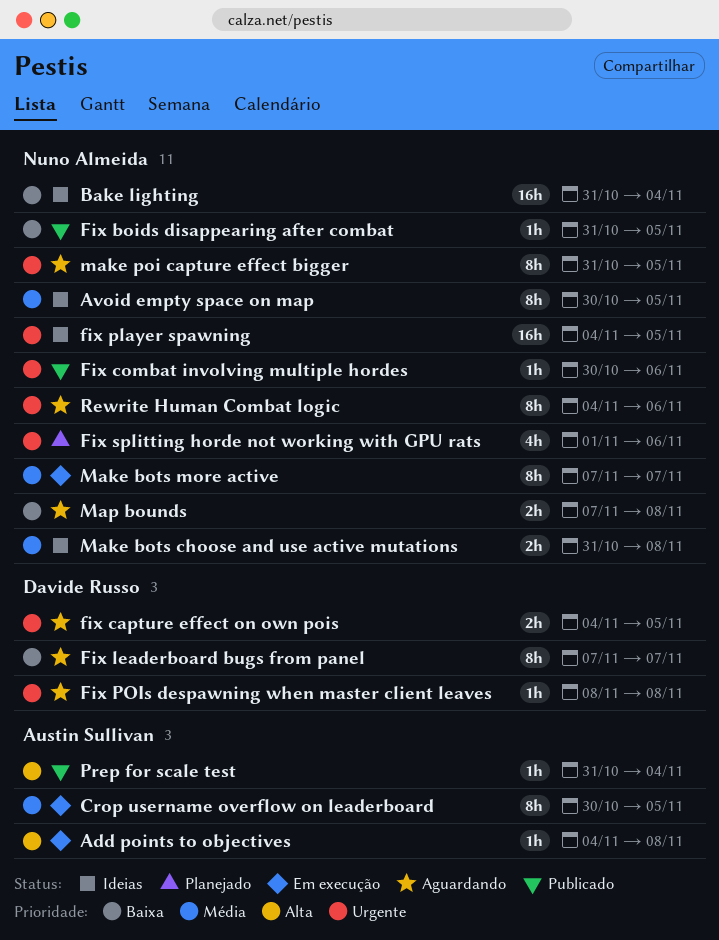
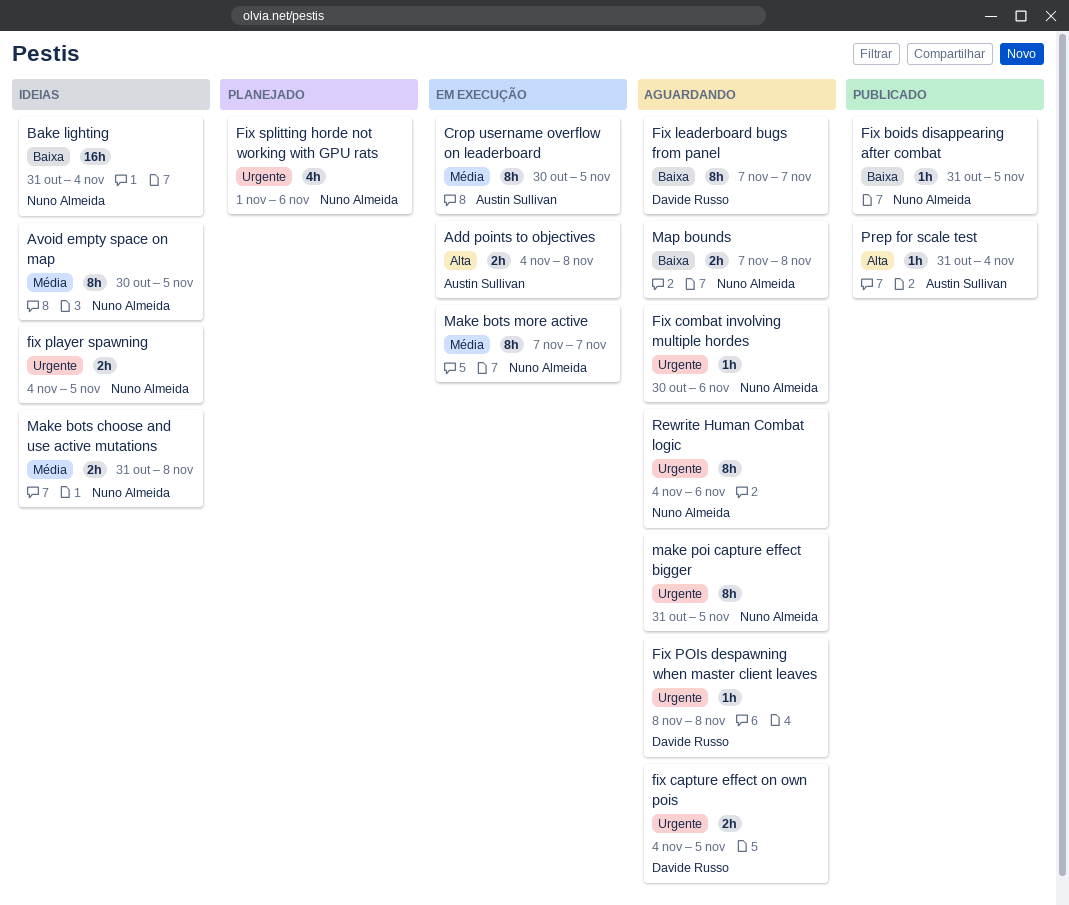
Add points to objectives, estimate: 1h -> 2h
Fix combat involving multiple hordes, status: Publicado -> Aguardando
fix player spawning, estimate: 16h -> 2h

